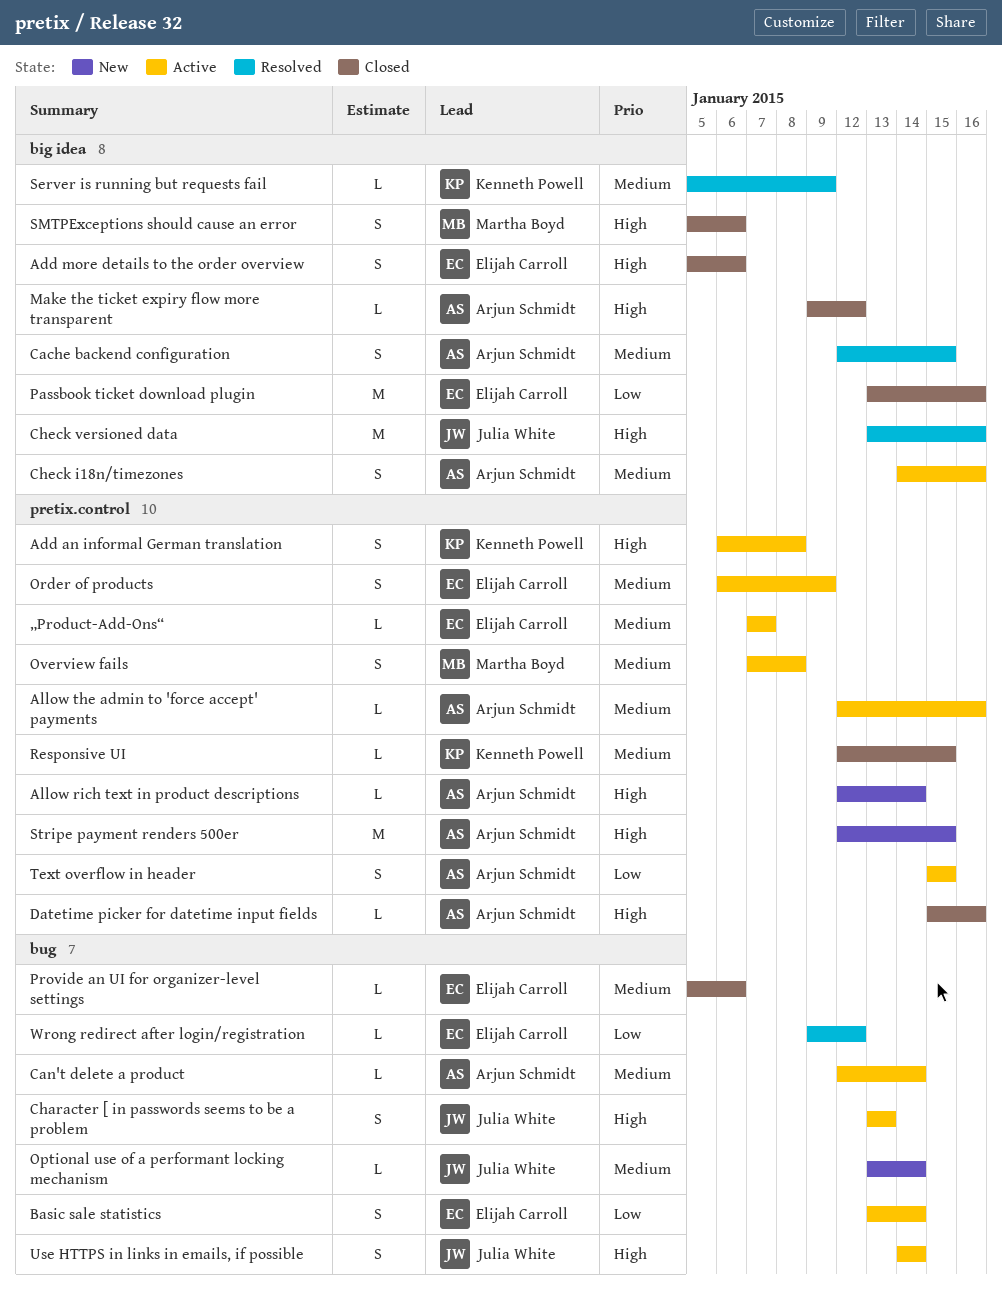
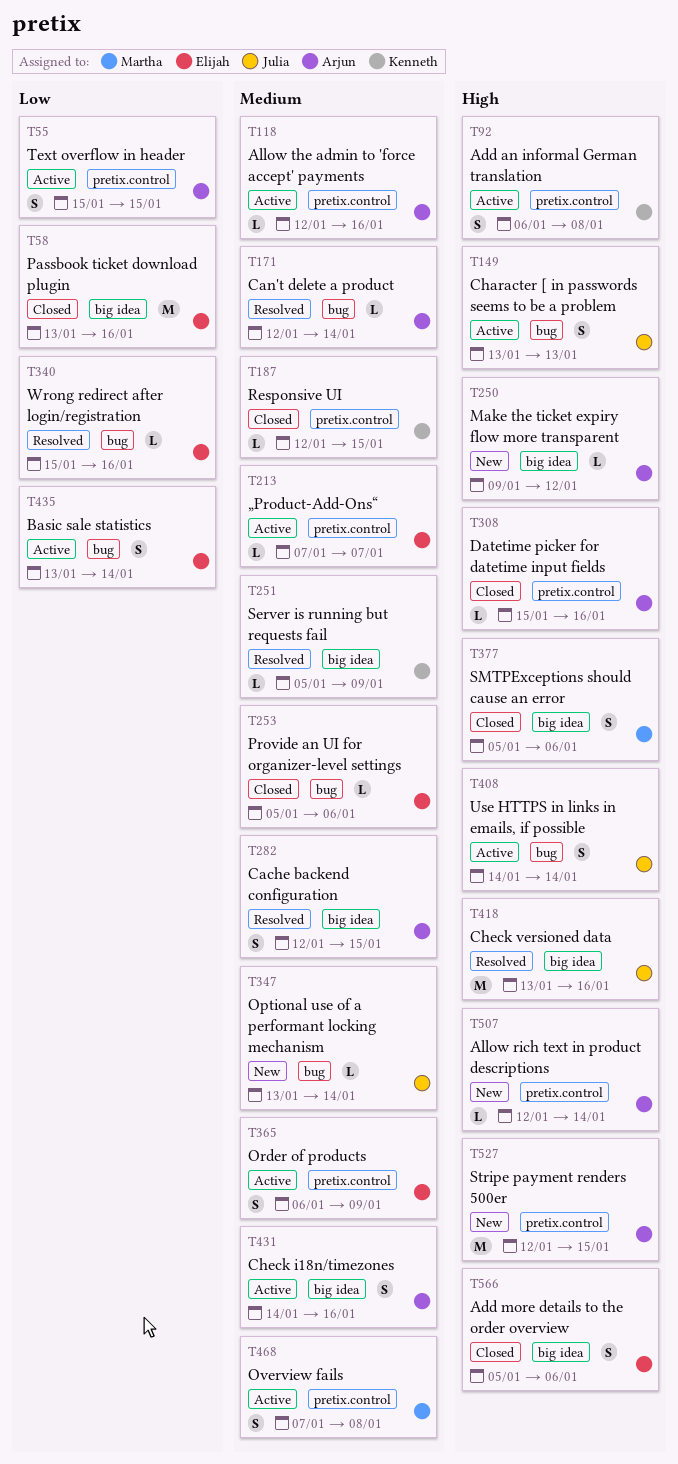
Can't delete a product, status: Active -> Resolved
Make the ticket expiry flow more transparent, status: Closed -> New
Wrong redirect after login/registration, start: Jan 9 -> Jan 15
Wrong redirect after login/registration, due: Jan 12 -> Jan 16

